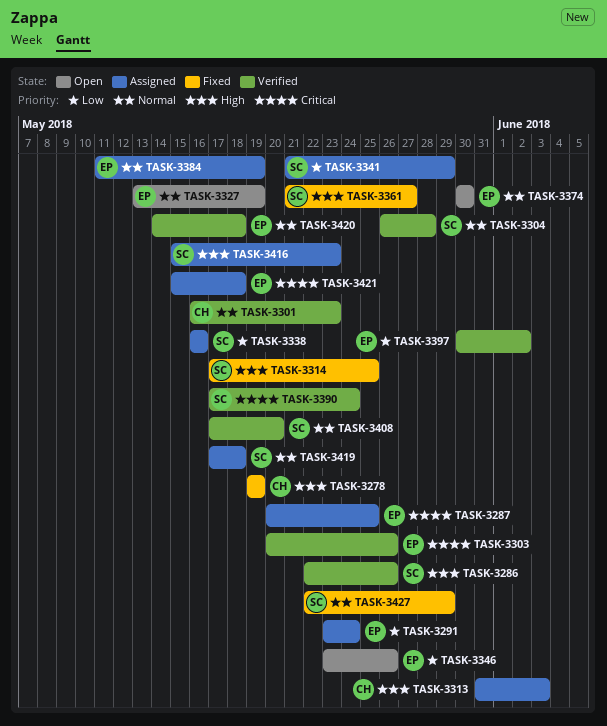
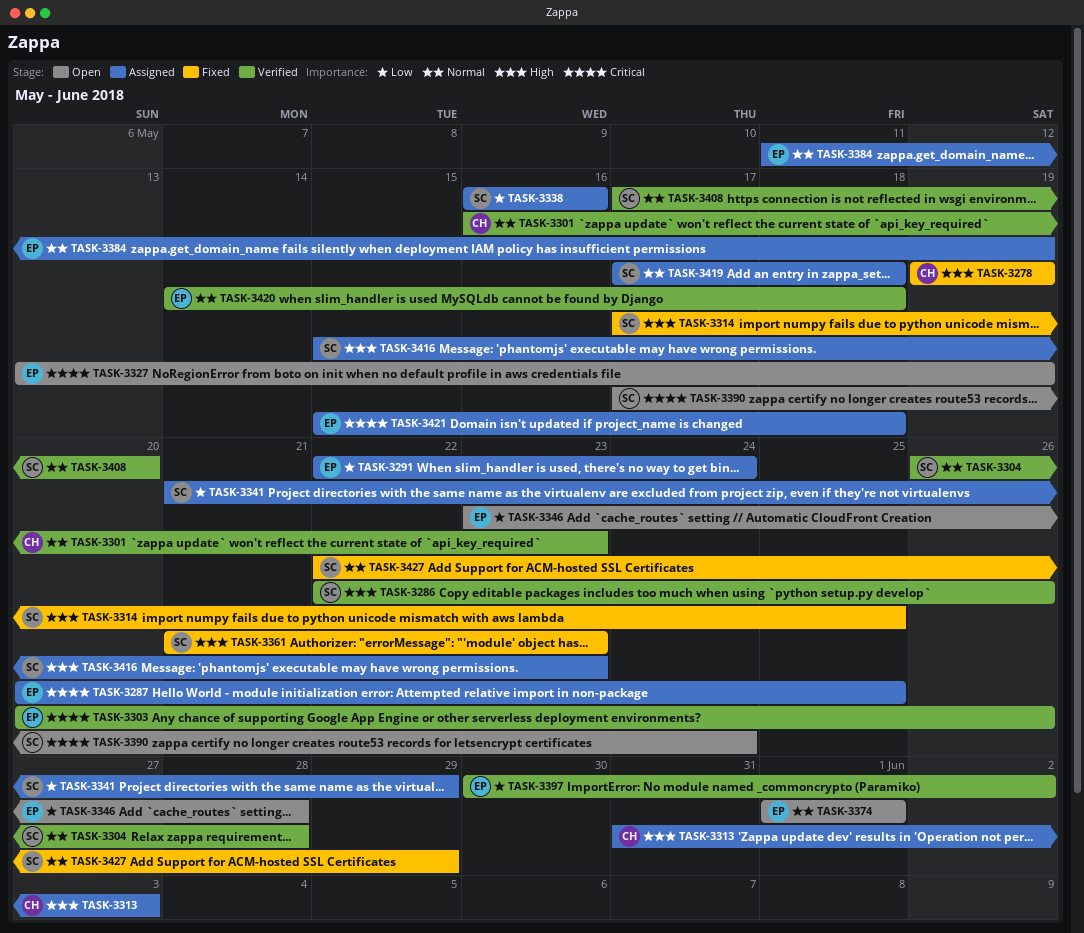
TASK-3291, start: May 23 -> May 22
TASK-3327, priority: Normal -> Critical
TASK-3346, due: May 26 -> May 28
TASK-3361, due: May 27 -> May 23
TASK-3374, start: May 30 -> Jun 1
TASK-3374, due: May 30 -> Jun 1
TASK-3390, status: Verified -> Open

